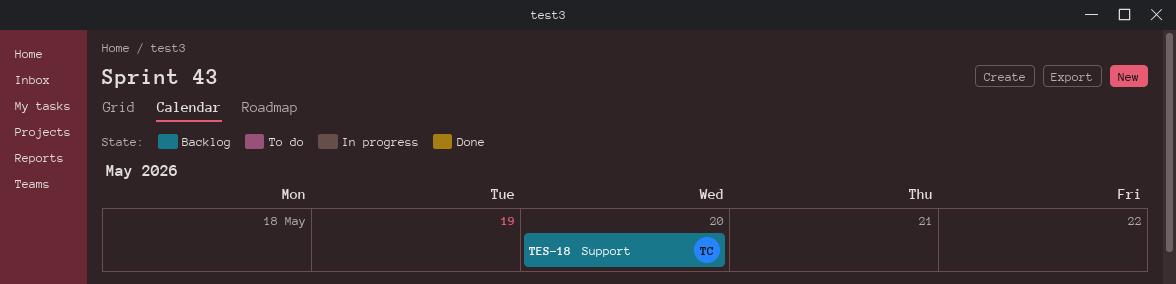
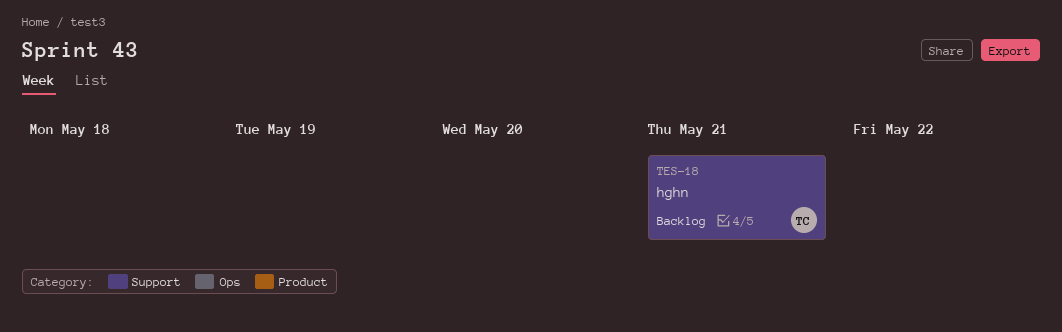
TES-18, due: May 20 -> May 21

